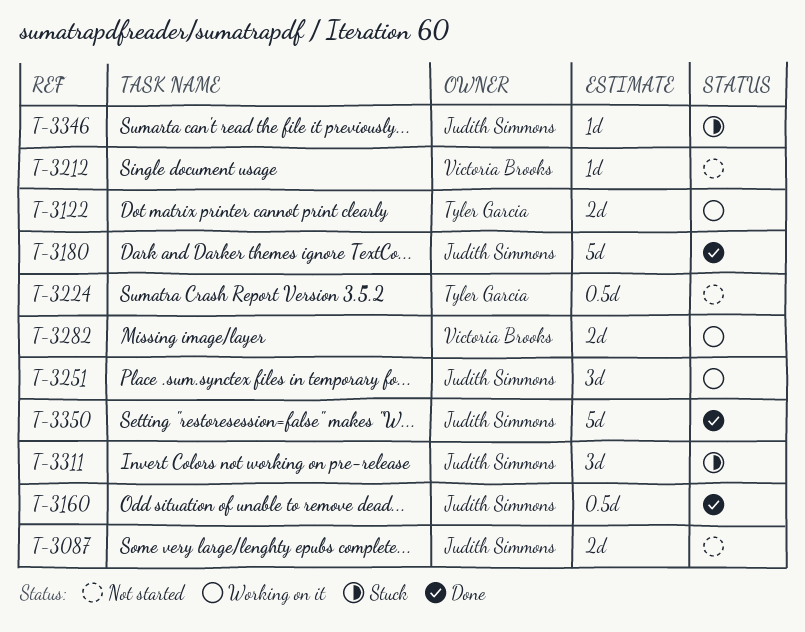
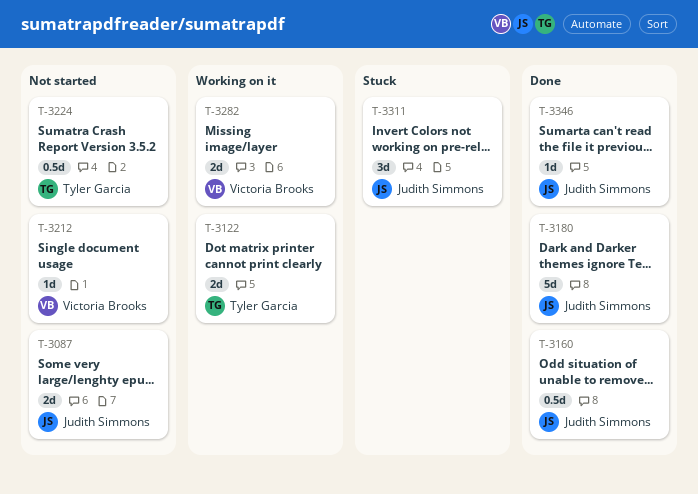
T-3251: present -> none
T-3346, status: Stuck -> Done
T-3350: present -> none

